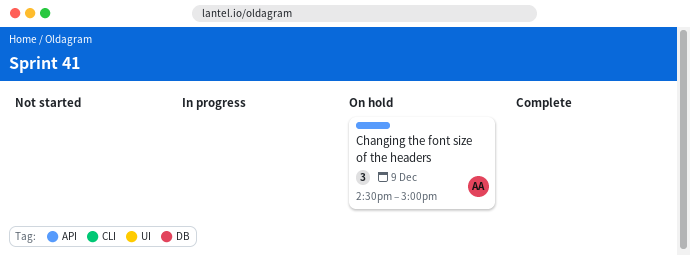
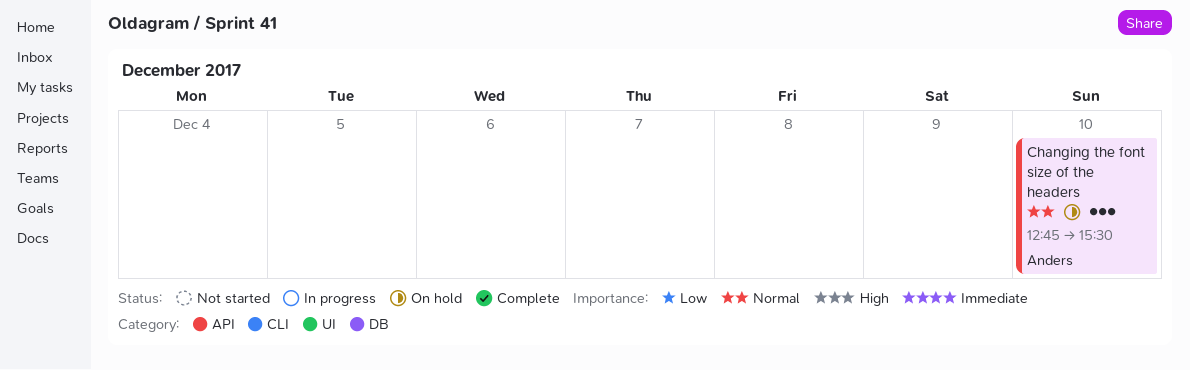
Changing the font size of the headers, day: Dec 9 -> Dec 10
Changing the font size of the headers, begins: 14:30 -> 12:45
Changing the font size of the headers, ends: 15:00 -> 15:30

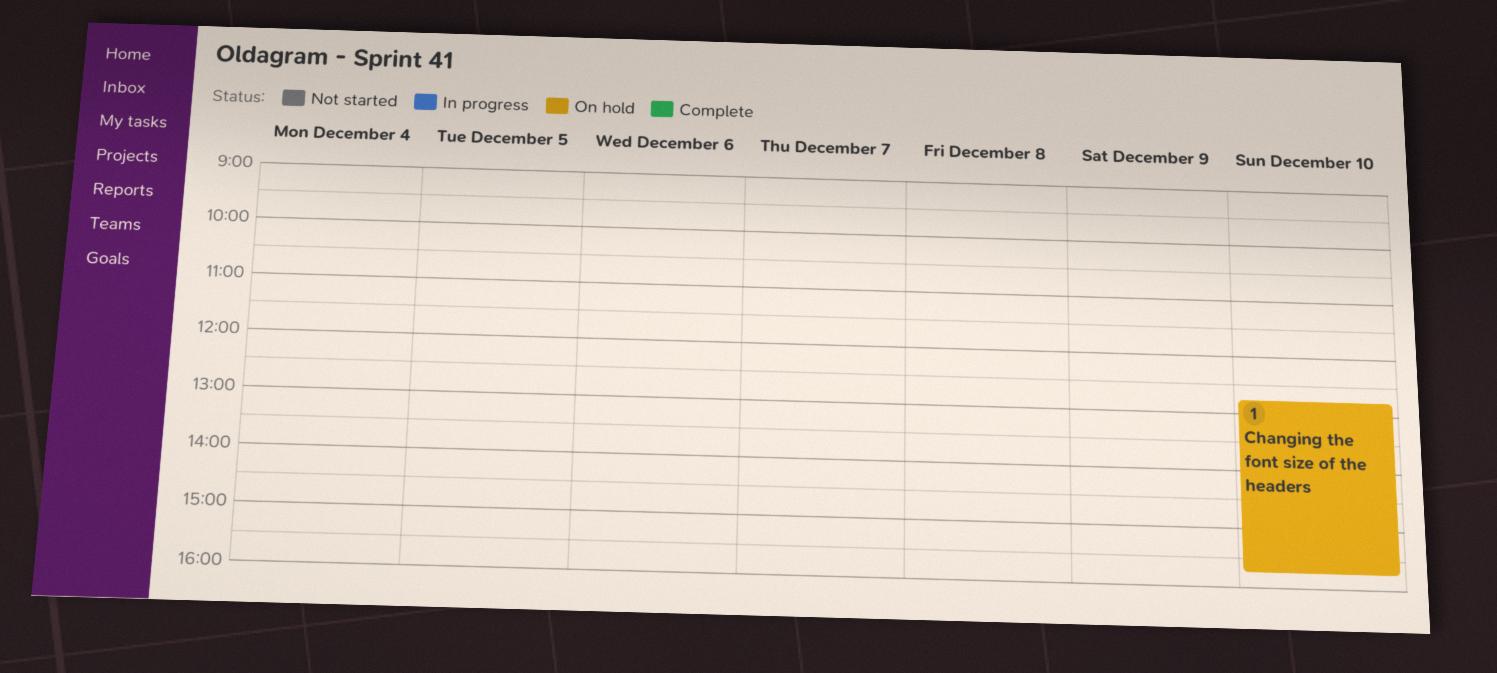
Changing the font size of the headers, estimate: 3 -> 1
Changing the font size of the headers, ends: 15:30 -> 15:45

